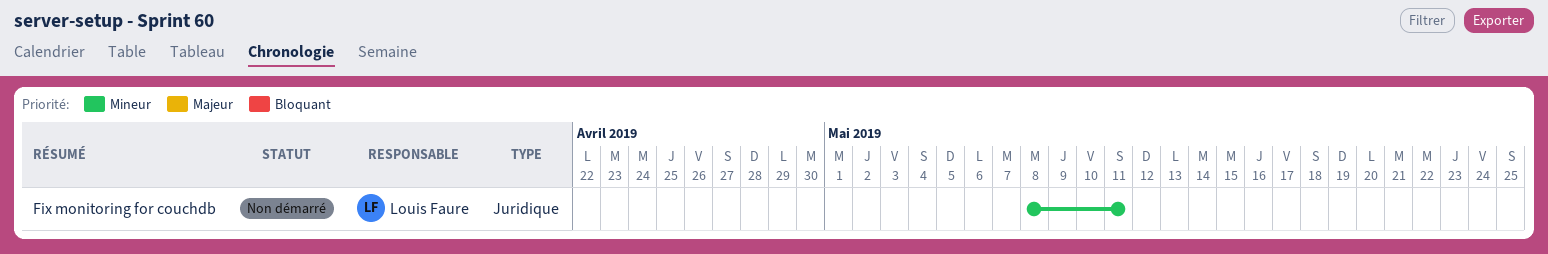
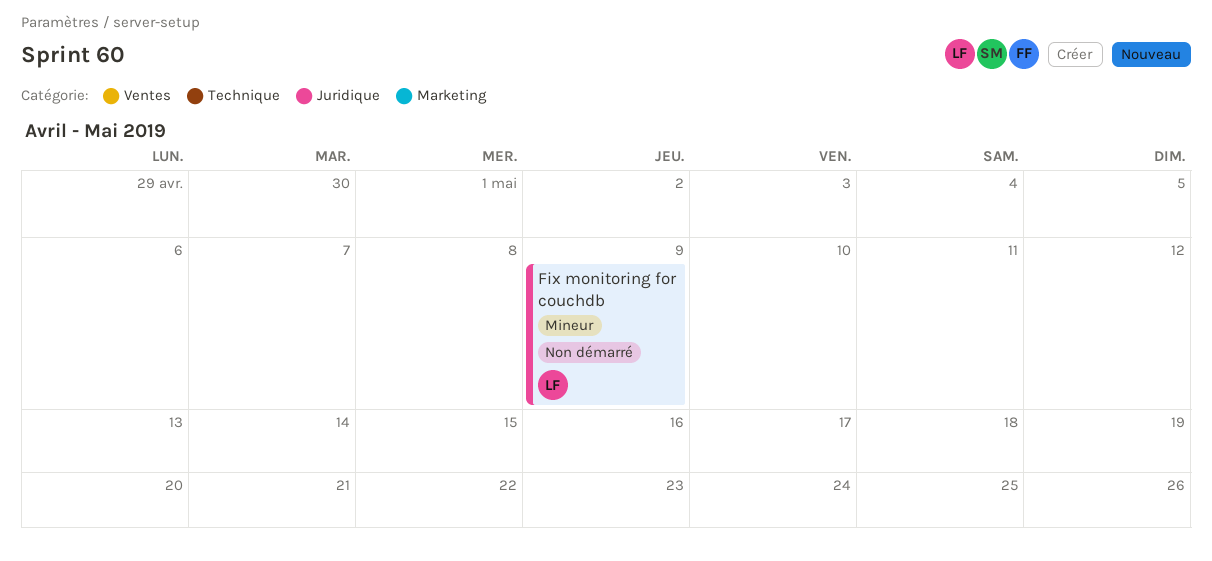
Fix monitoring for couchdb, due: May 11 -> May 9

